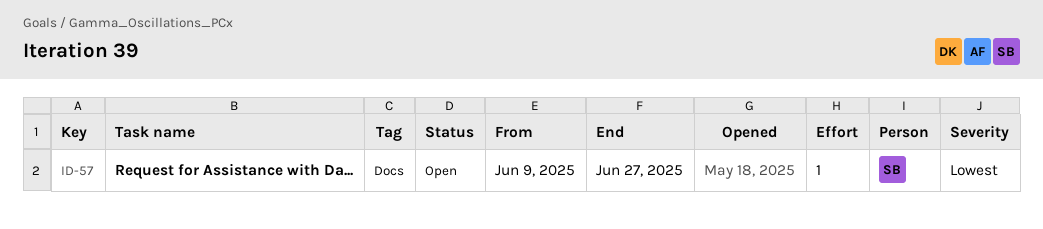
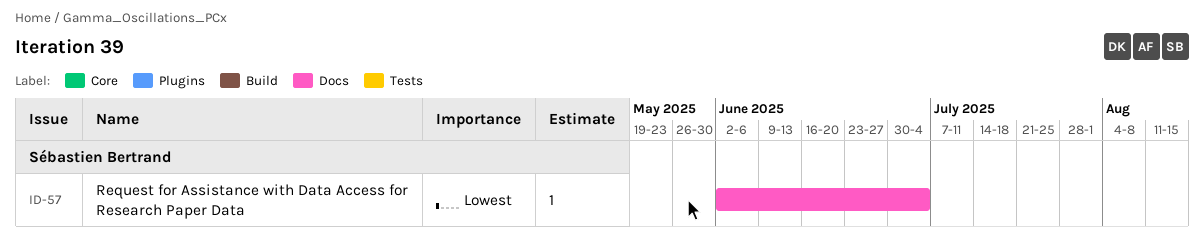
ID-57, start: Jun 9 -> Jun 2
ID-57, due: Jun 27 -> Jul 4

